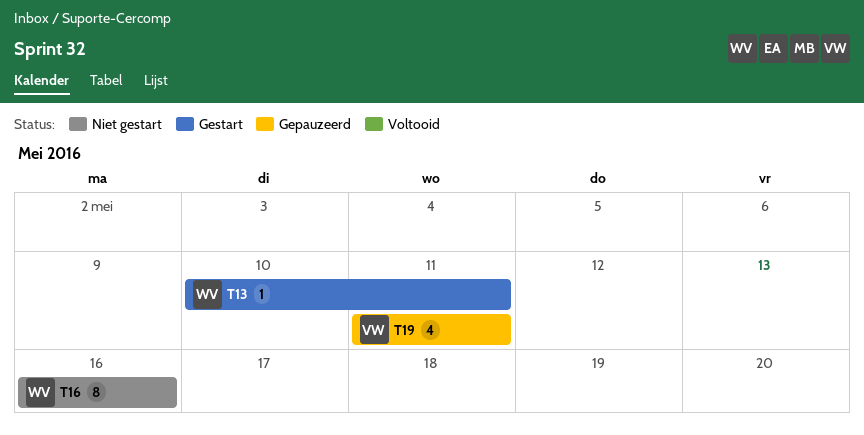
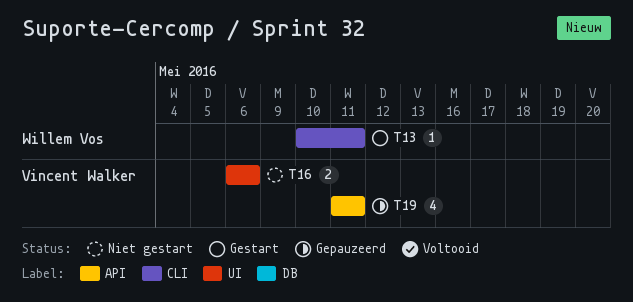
T16, owner: Willem Vos -> Vincent Walker
T16, estimate: 8 -> 2
T16, start: May 16 -> May 6
T16, due: May 16 -> May 6

